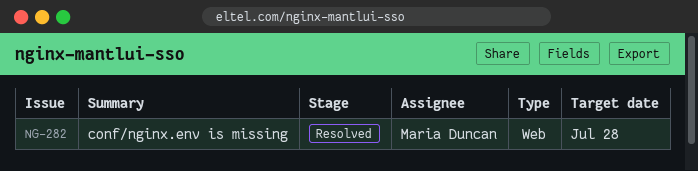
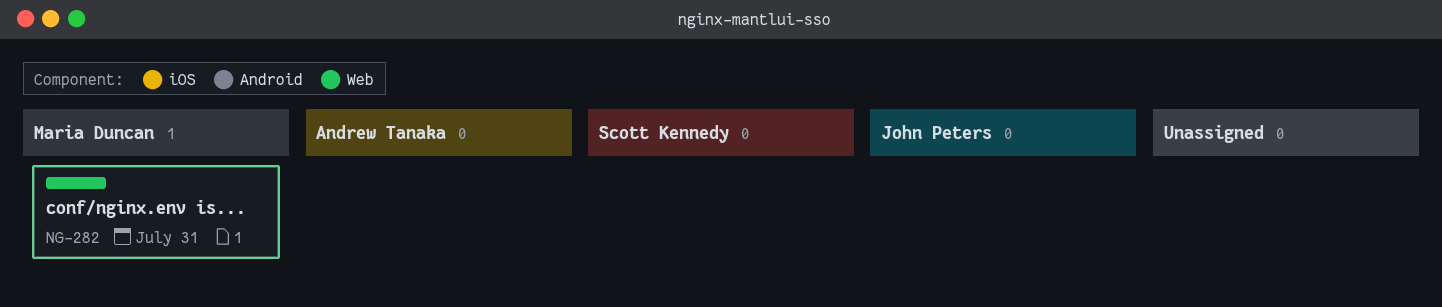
NG-282, due: Jul 28 -> Jul 31

